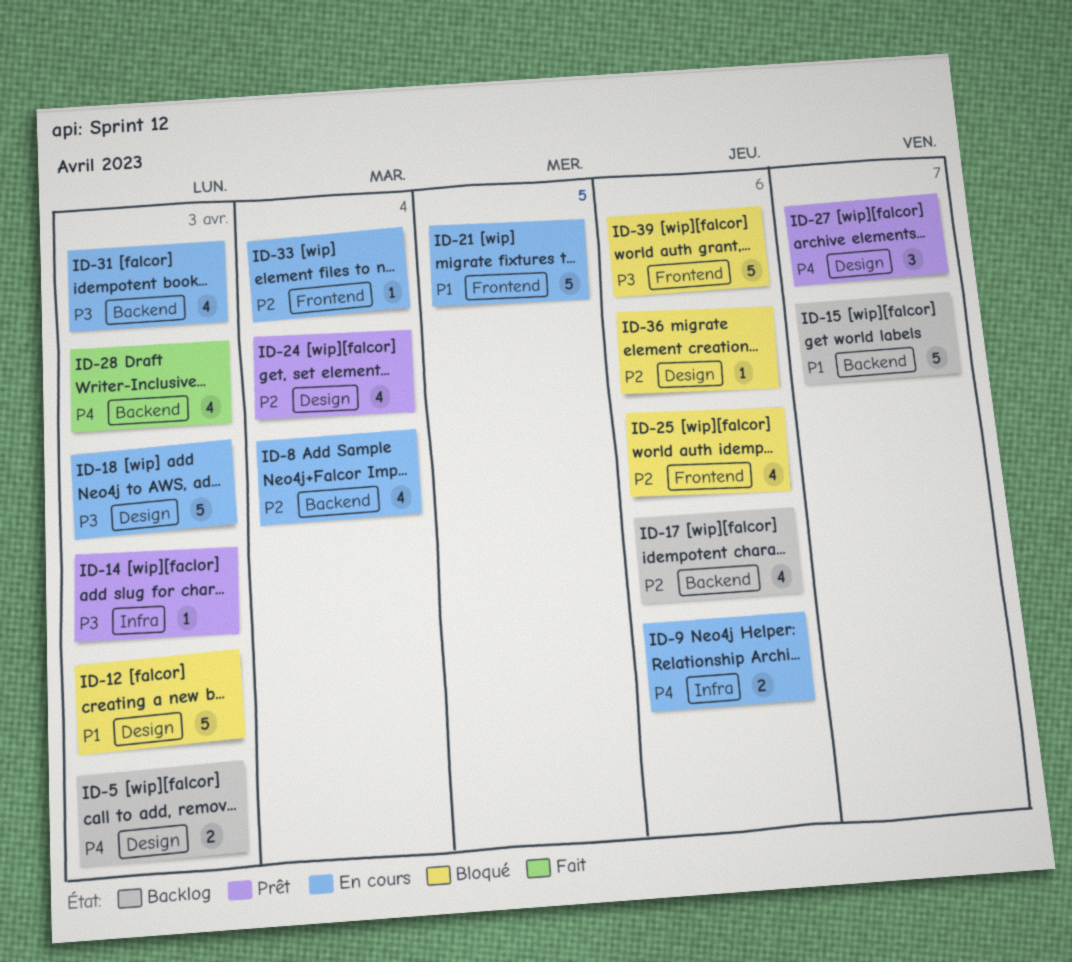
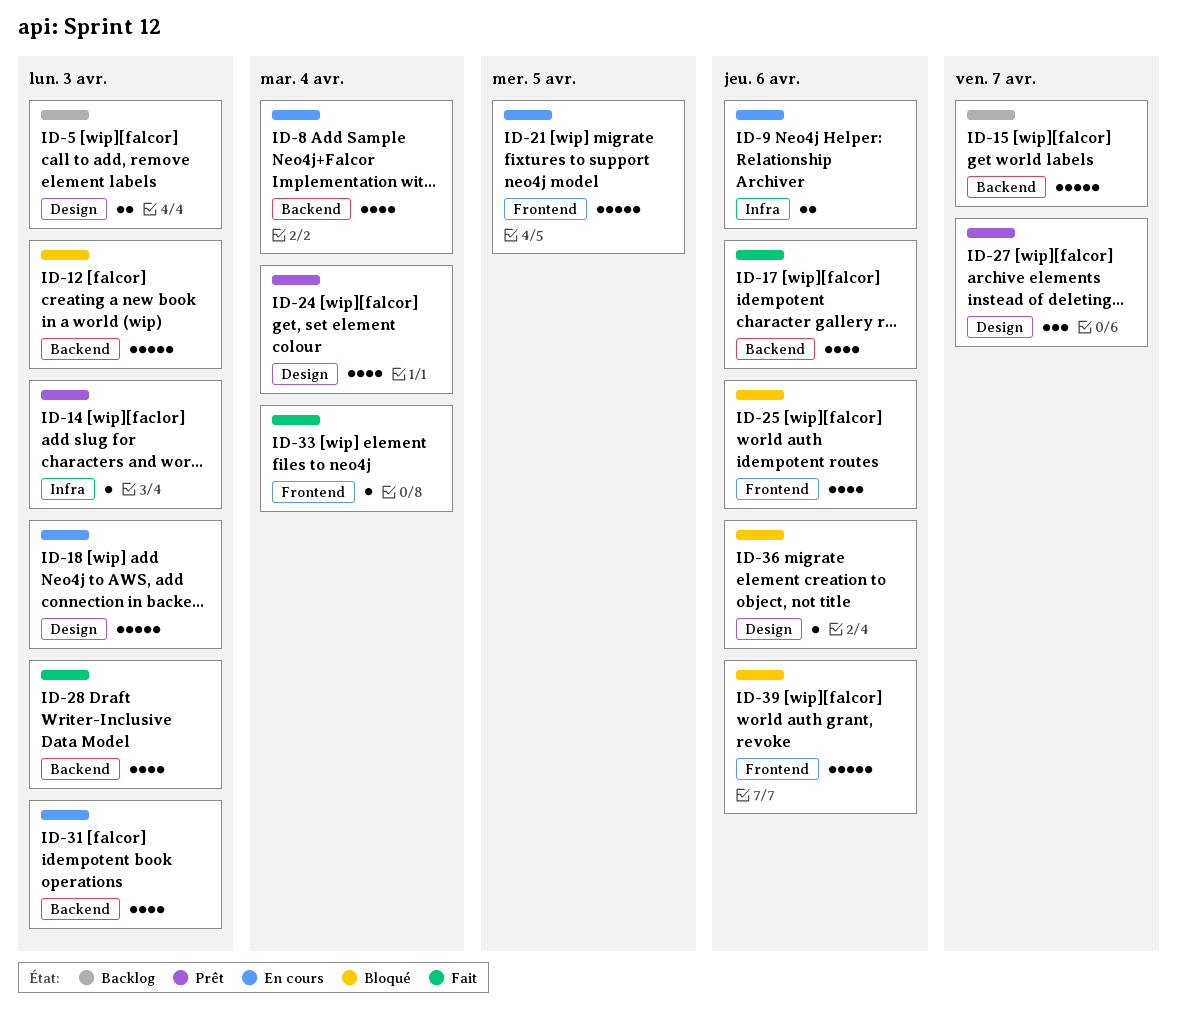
ID-12, label: Design -> Backend
ID-17, status: Backlog -> Fait
ID-33, status: En cours -> Fait

